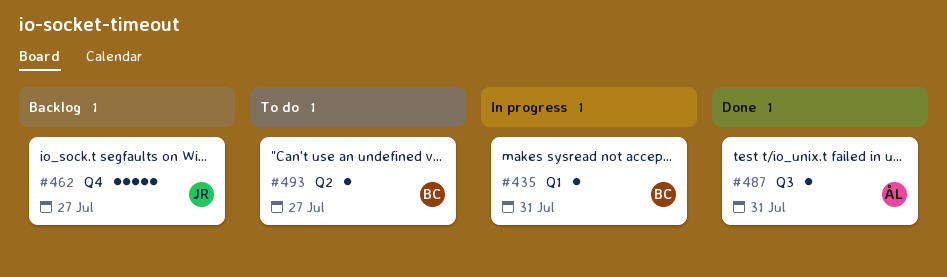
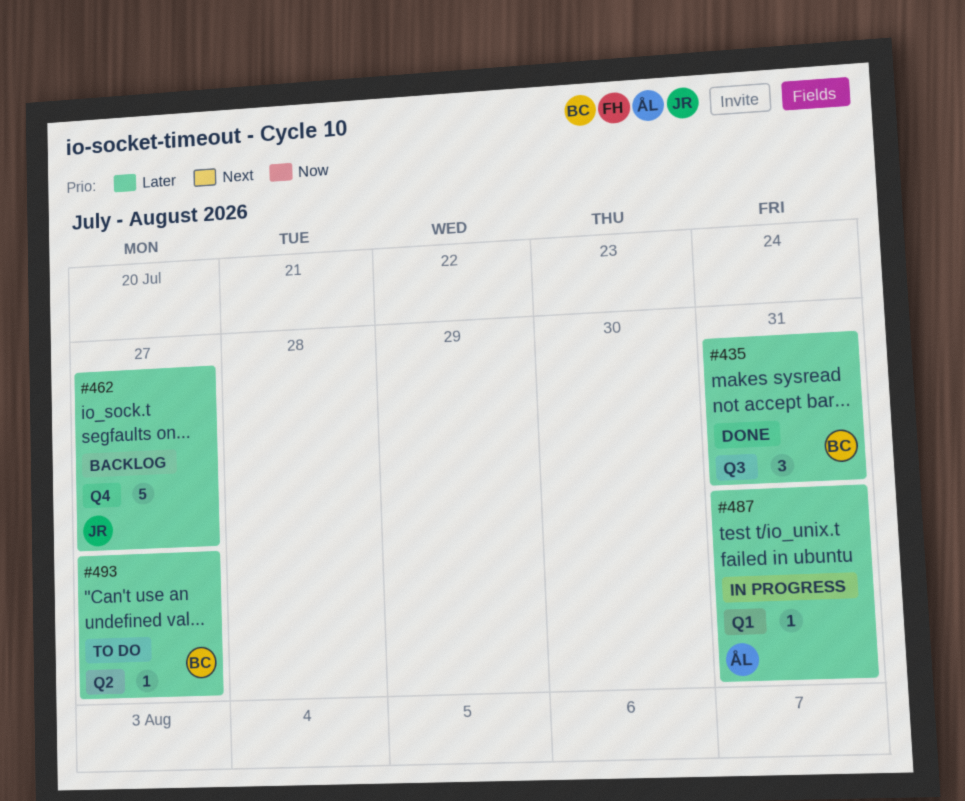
#435, status: In progress -> Done
#435, label: Q1 -> Q3
#435, estimate: 1 -> 3
#487, status: Done -> In progress
#487, label: Q3 -> Q1

